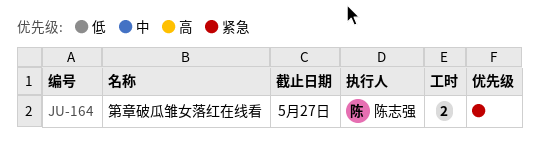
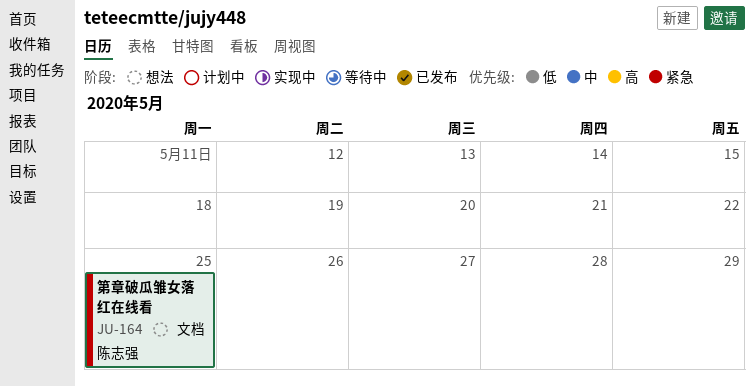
JU-164, due: May 27 -> May 25

